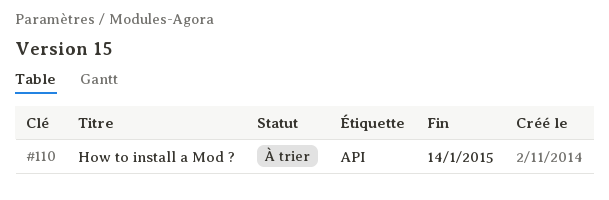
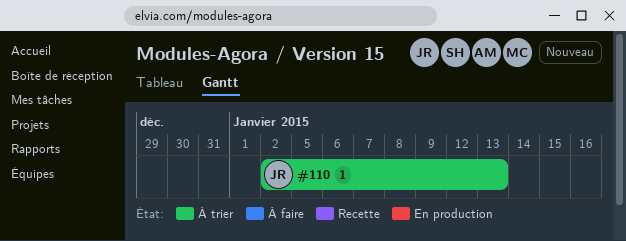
#110, due: Jan 14 -> Jan 13

